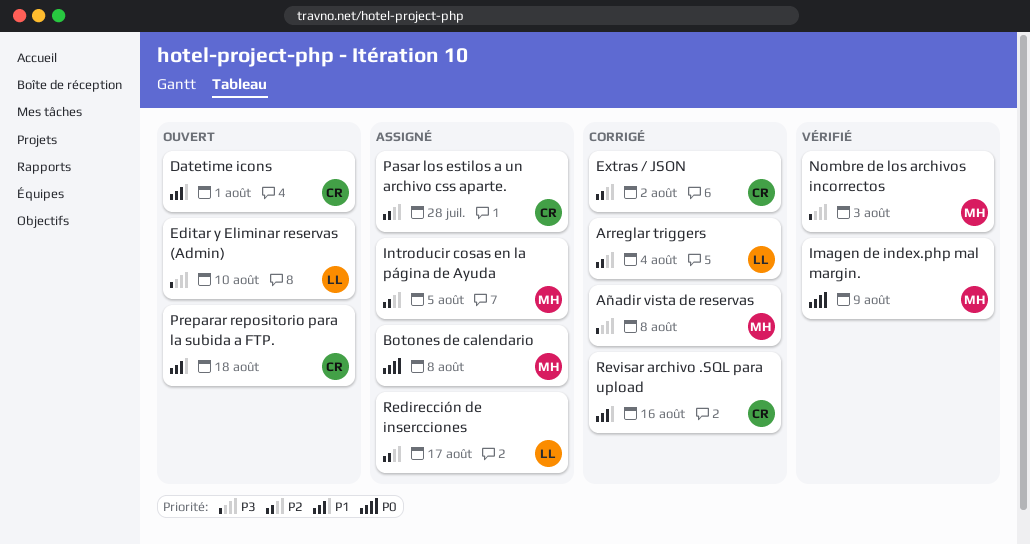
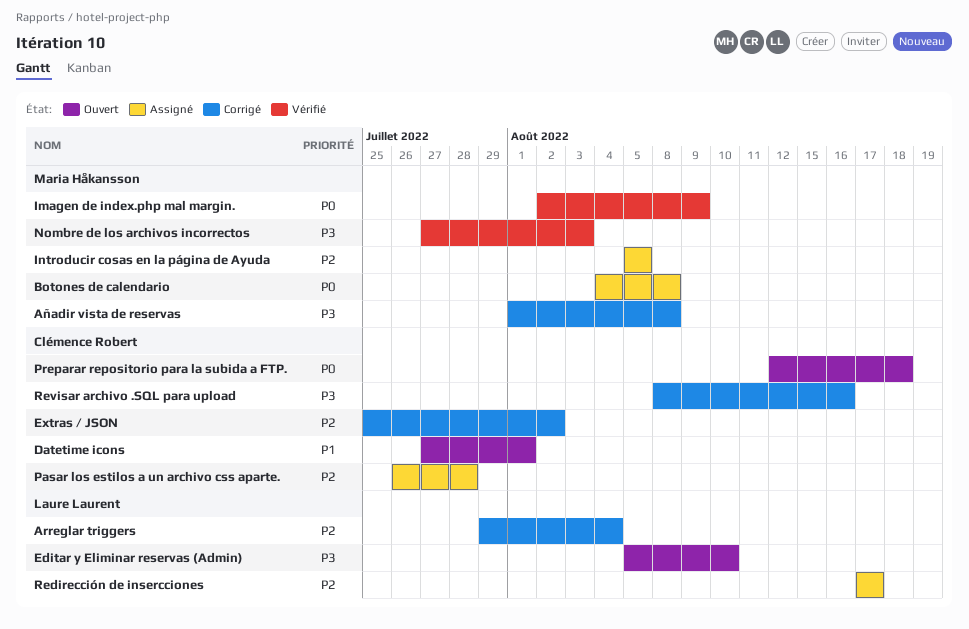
Preparar repositorio para la subida a FTP., priority: P1 -> P0
Revisar archivo .SQL para upload, priority: P1 -> P3

